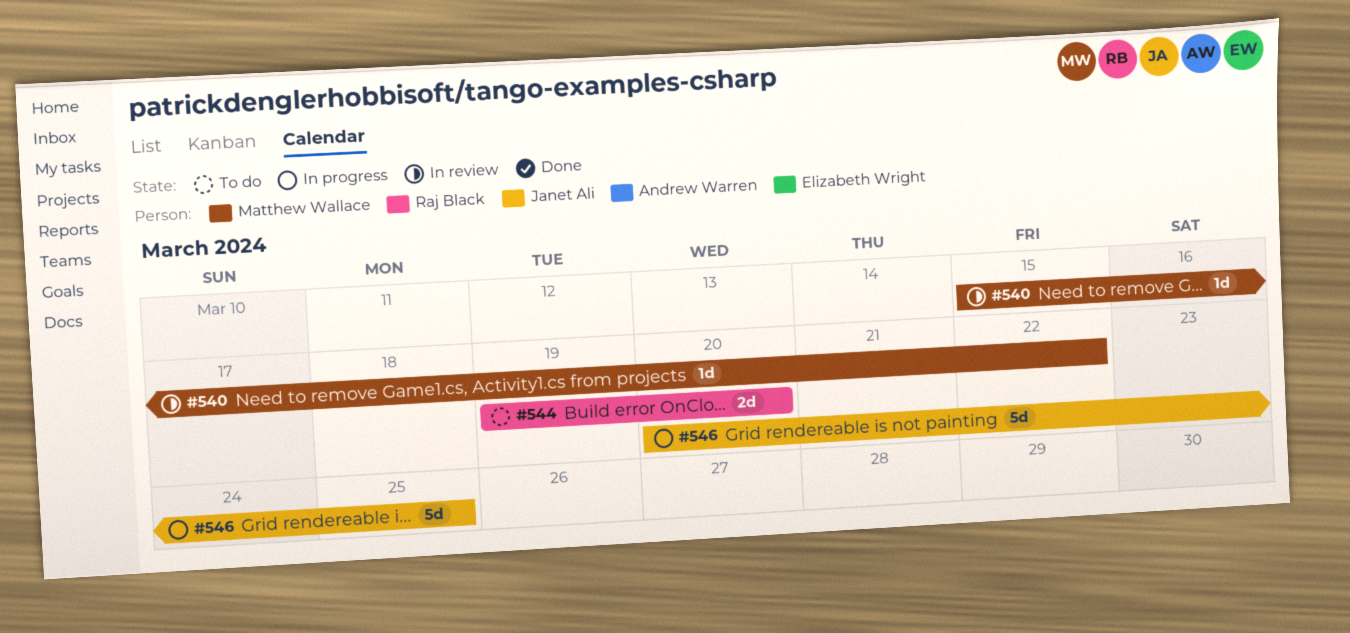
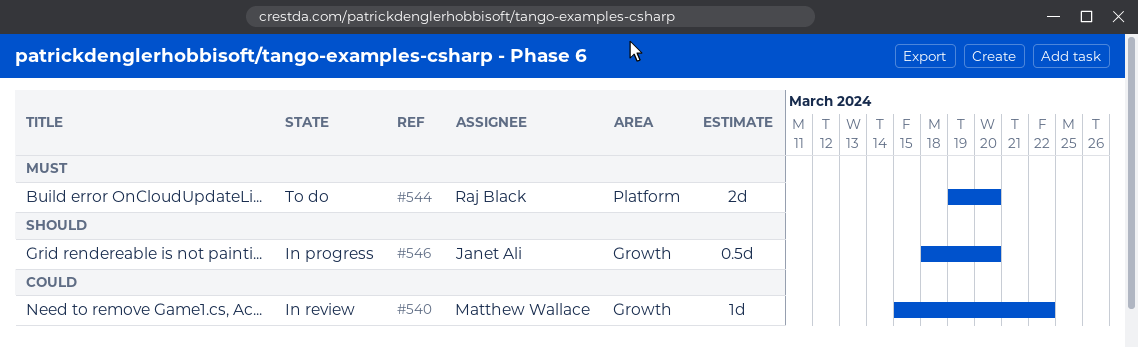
#546, estimate: 5d -> 0.5d
#546, start: Mar 20 -> Mar 18
#546, due: Mar 25 -> Mar 20

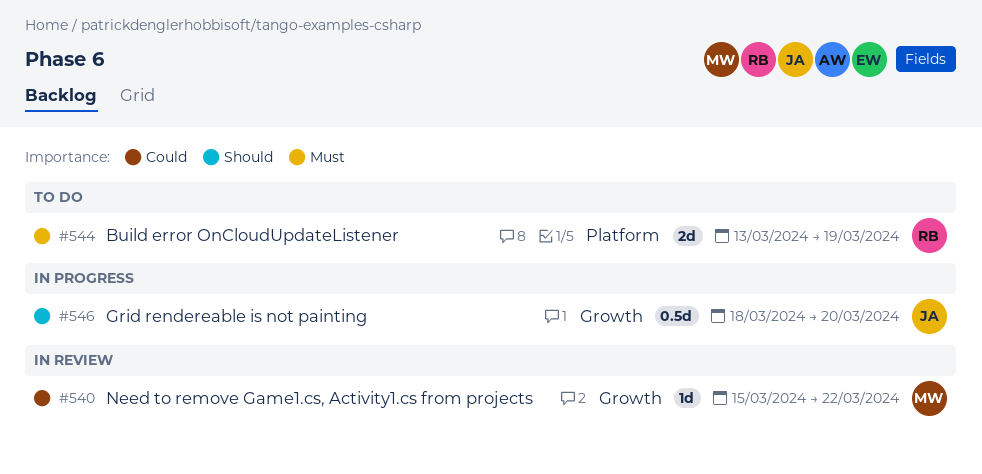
#544, start: Mar 19 -> Mar 13
#544, due: Mar 20 -> Mar 19

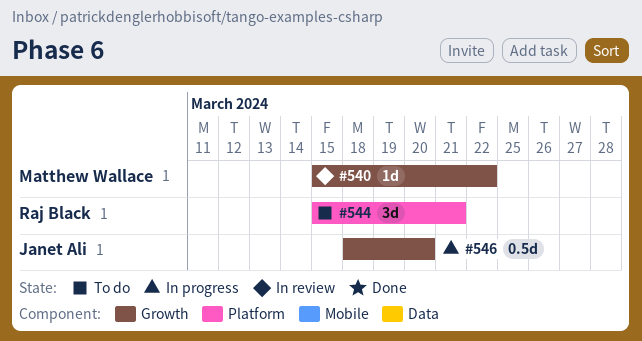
#544, estimate: 2d -> 3d
#544, start: Mar 13 -> Mar 15
#544, due: Mar 19 -> Mar 21

